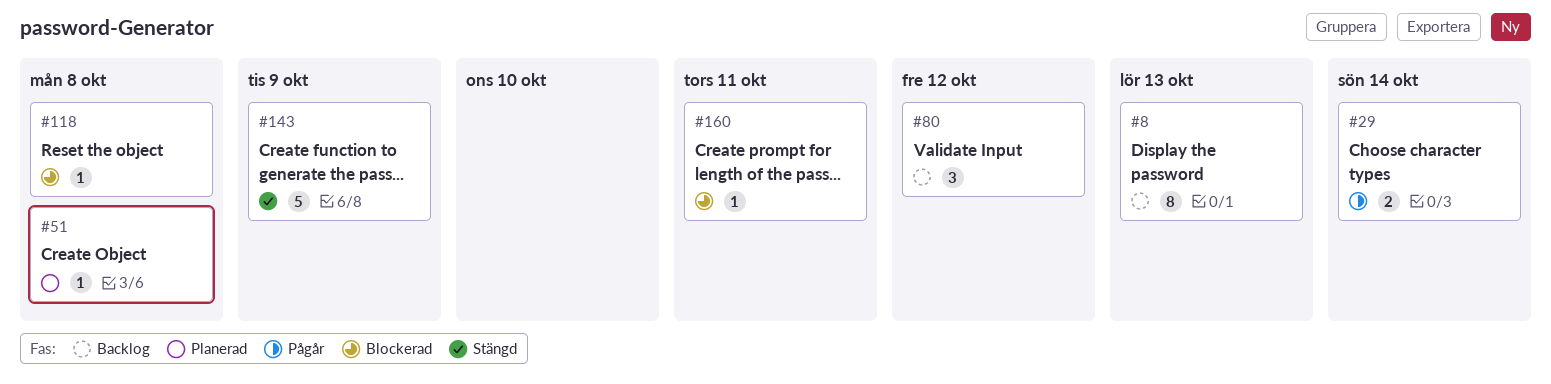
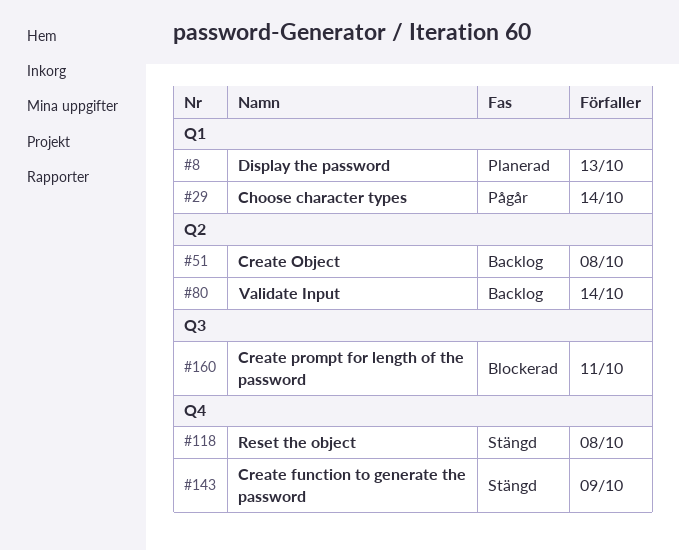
#8, status: Backlog -> Planerad
#51, status: Planerad -> Backlog
#80, due: Oct 12 -> Oct 14
#118, status: Blockerad -> Stängd

